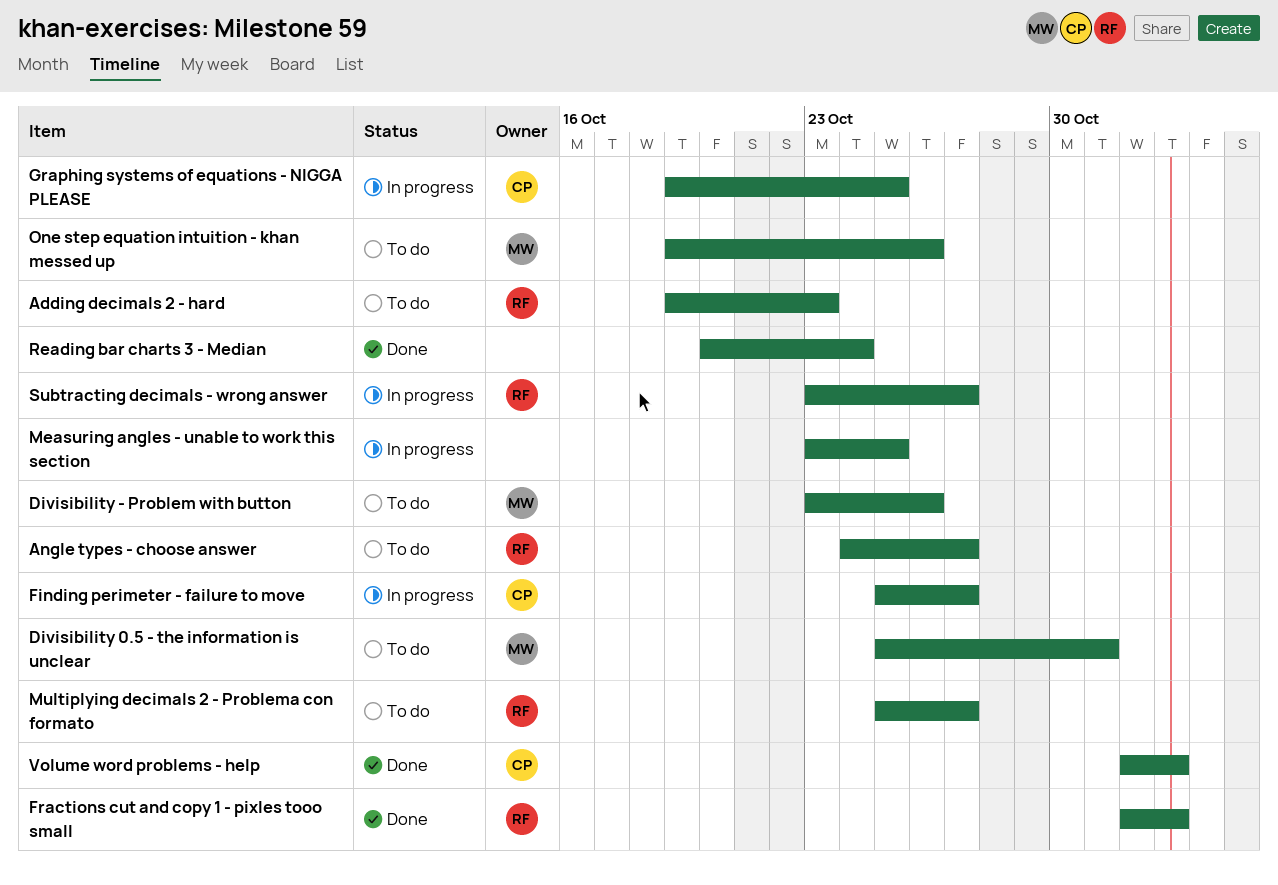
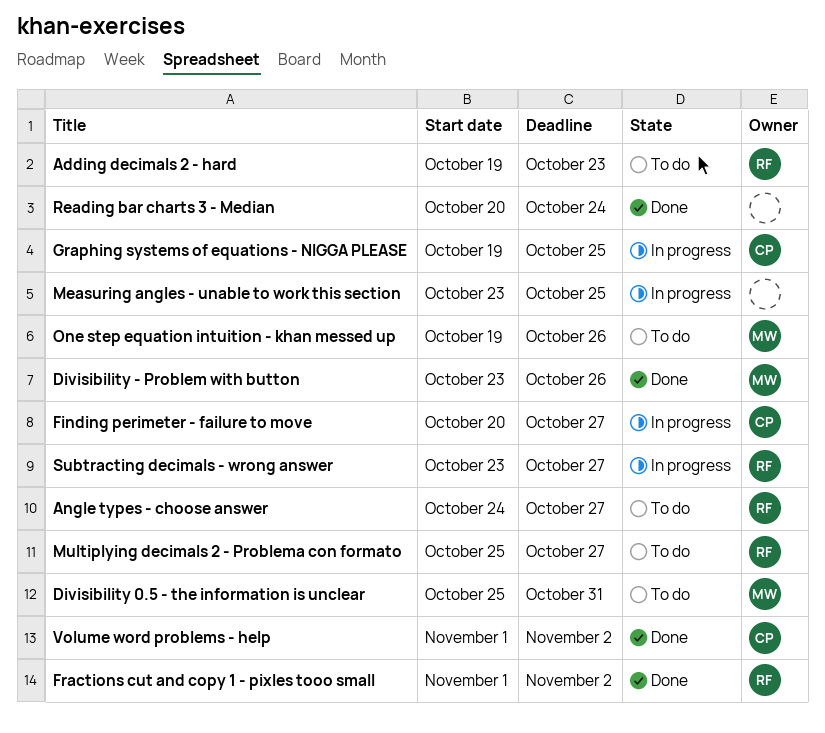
Divisibility - Problem with button, status: To do -> Done
Finding perimeter - failure to move, start: Oct 25 -> Oct 20

